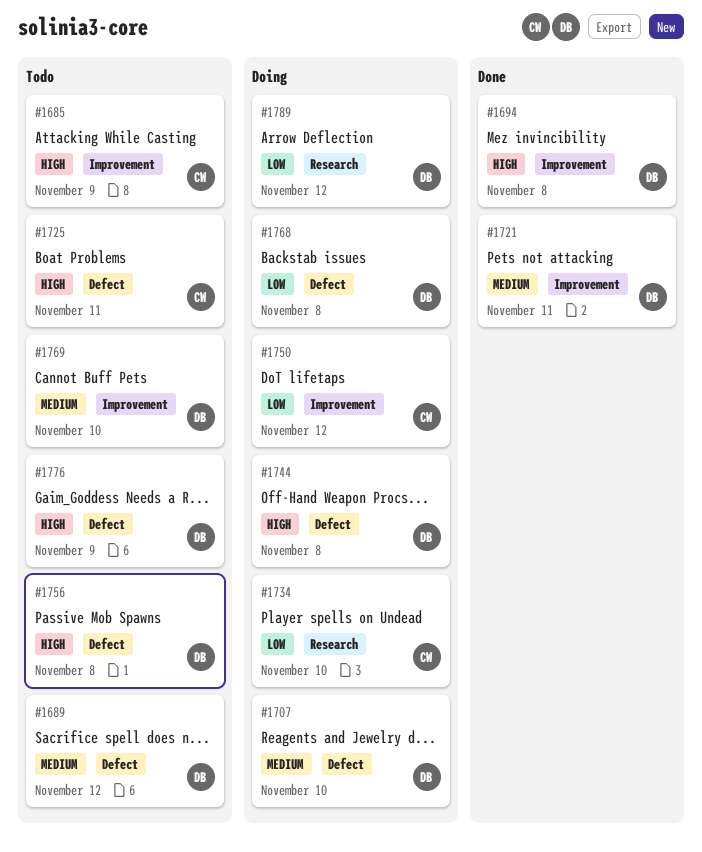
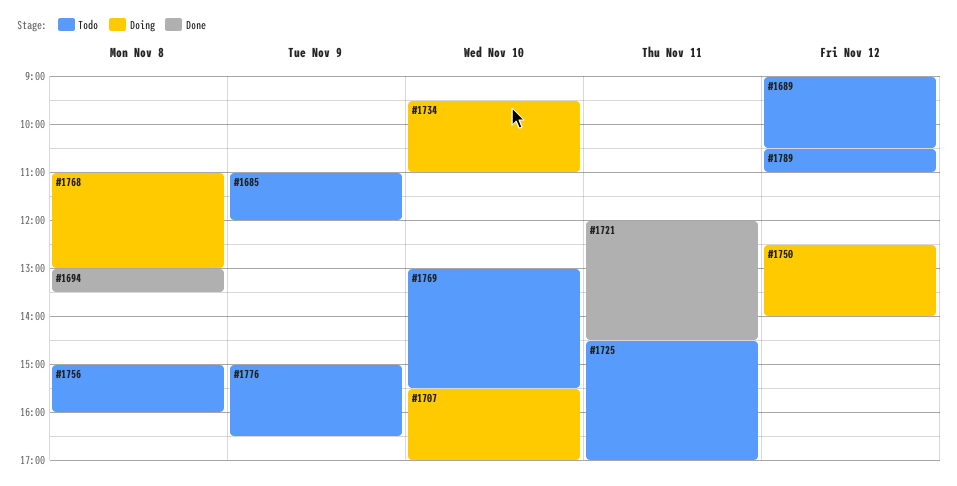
#1744: present -> none
#1789, status: Doing -> Todo

